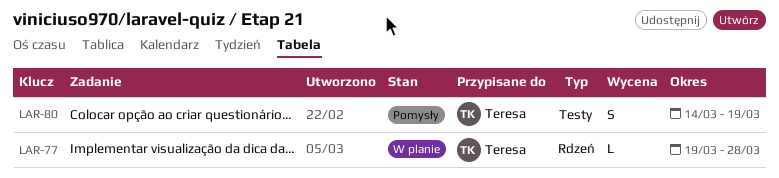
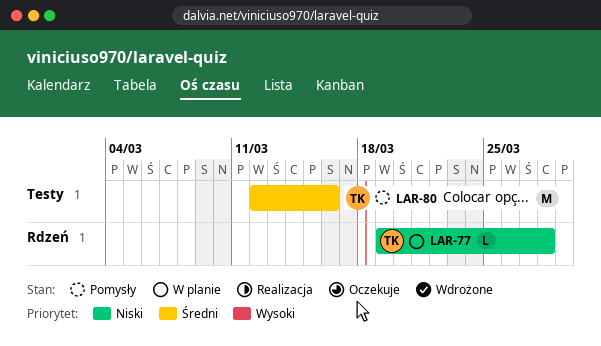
LAR-80, estimate: S -> M
LAR-80, start: Mar 14 -> Mar 12
LAR-80, due: Mar 19 -> Mar 16

